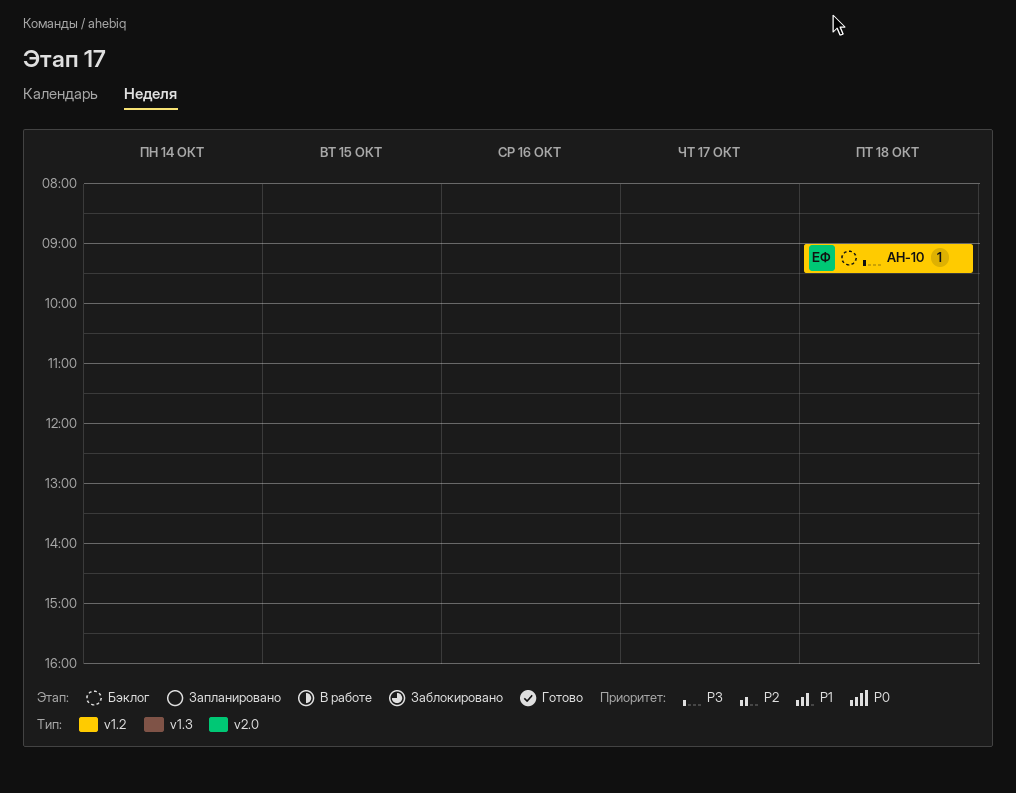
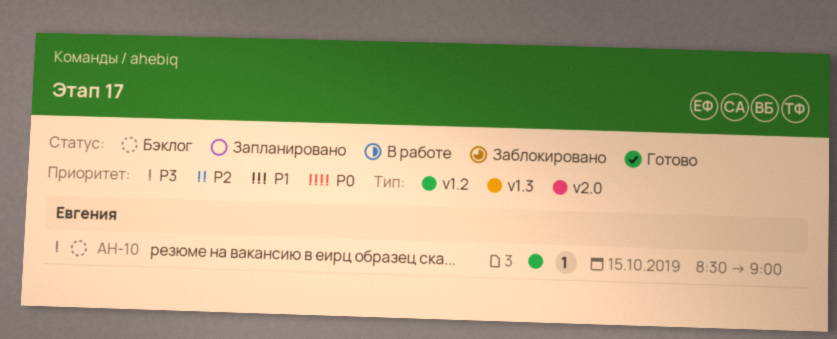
AH-10, day: Oct 18 -> Oct 15
AH-10, begins: 09:00 -> 08:30
AH-10, ends: 09:30 -> 09:00

